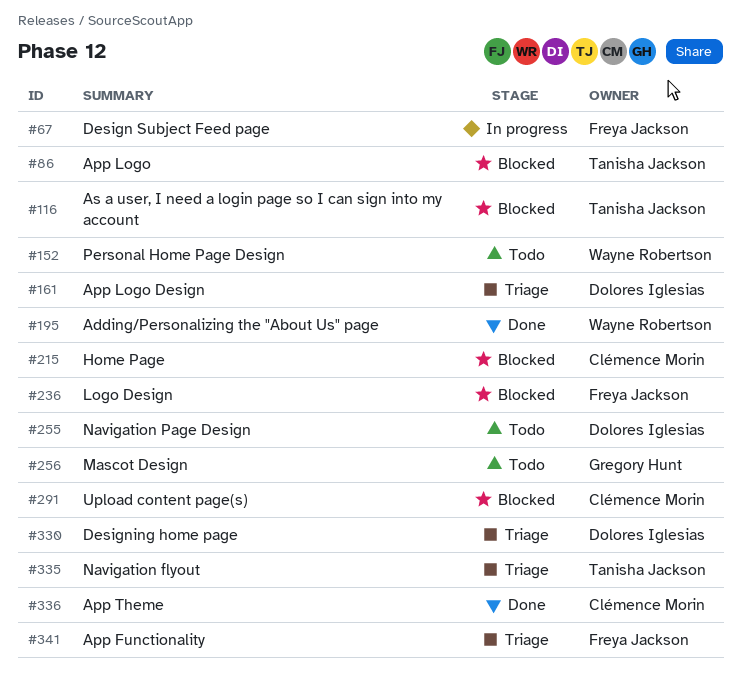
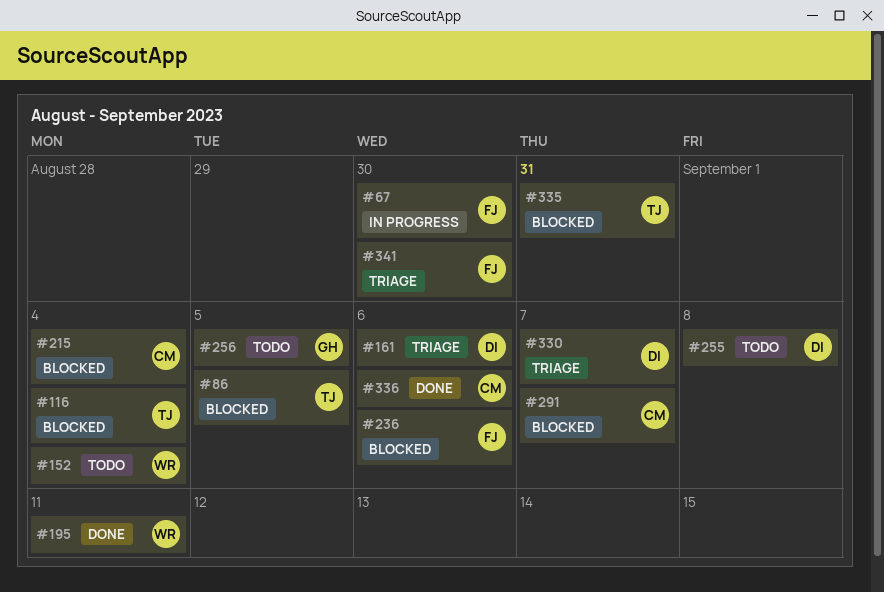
#335, status: Triage -> Blocked

